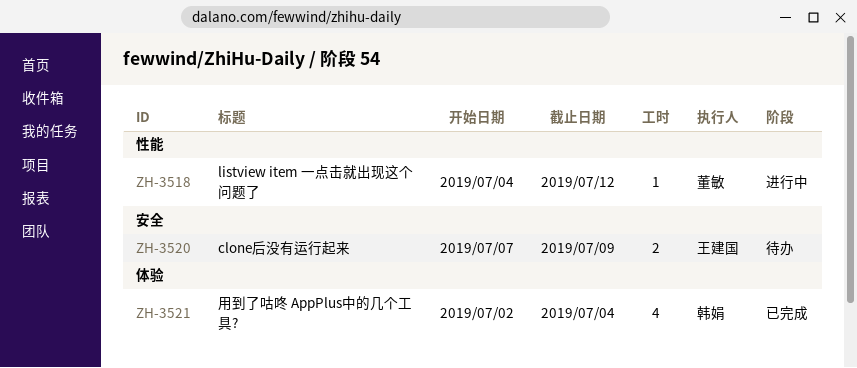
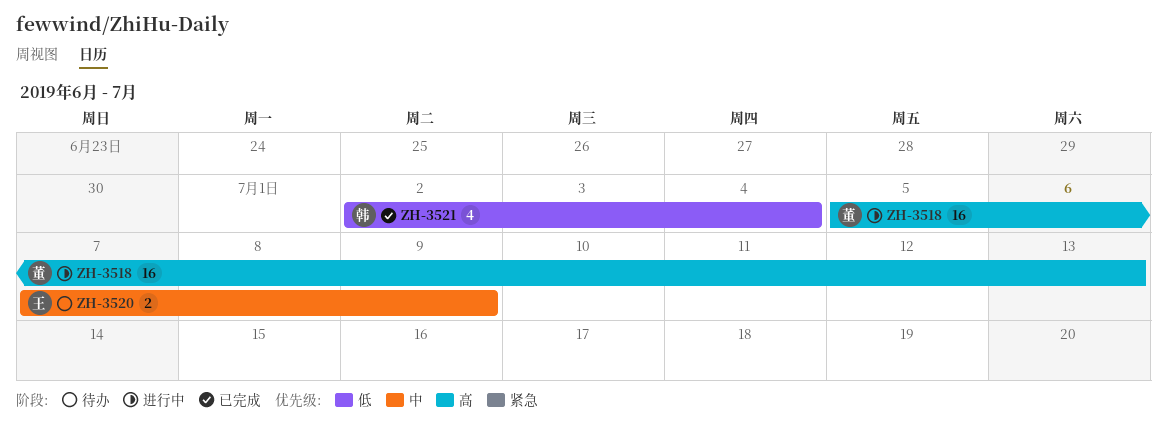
ZH-3518, estimate: 1 -> 16
ZH-3518, start: Jul 4 -> Jul 5
ZH-3518, due: Jul 12 -> Jul 13

